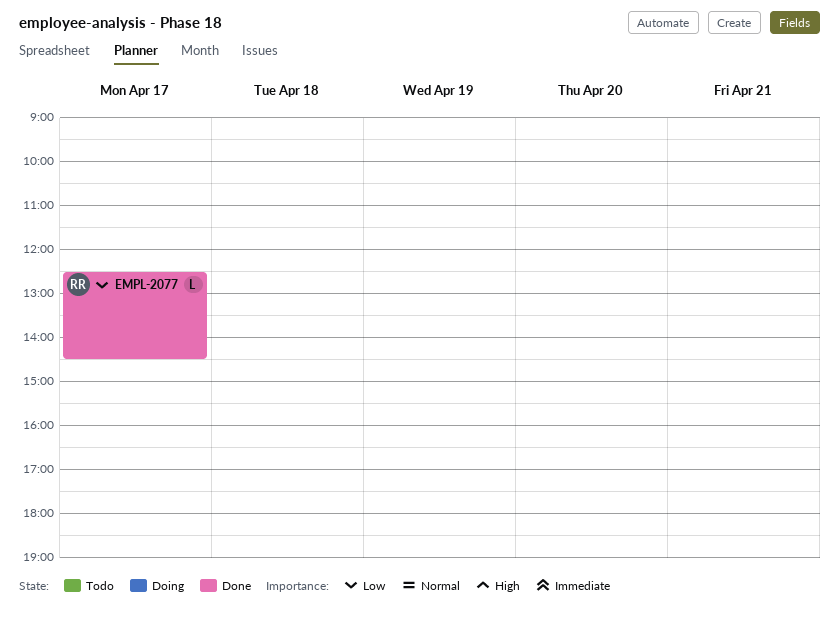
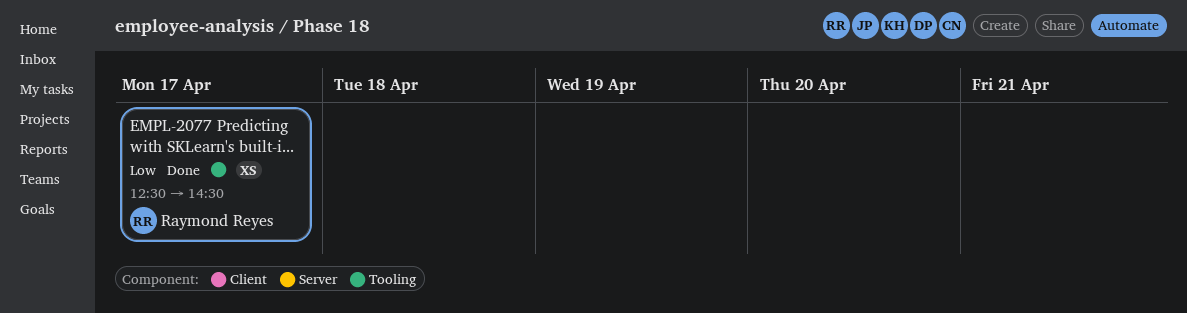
EMPL-2077, estimate: L -> XS

